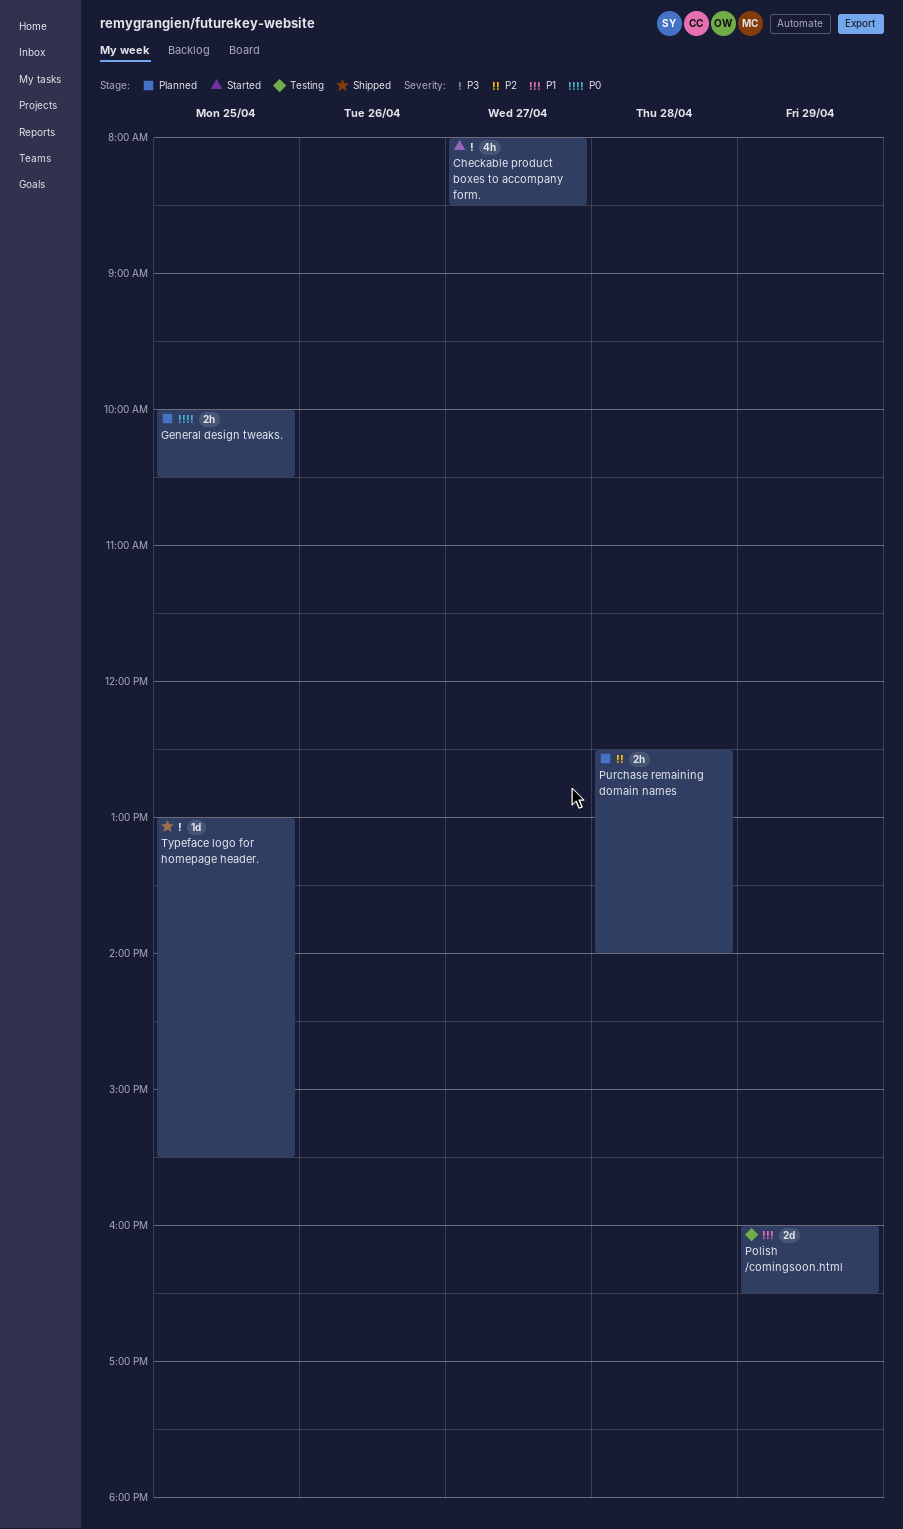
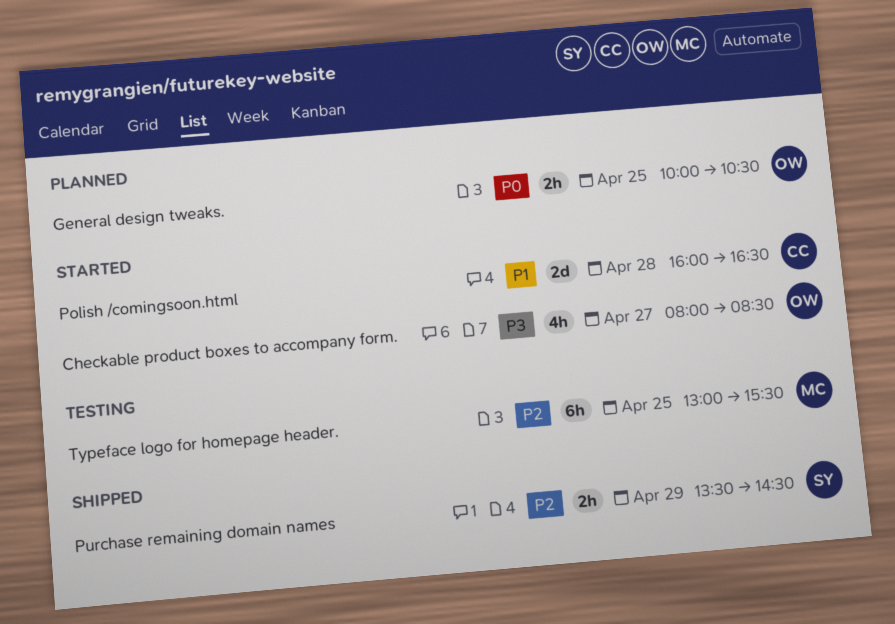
Polish /comingsoon.html, status: Testing -> Started
Polish /comingsoon.html, day: Apr 29 -> Apr 28
Purchase remaining domain names, status: Planned -> Shipped
Purchase remaining domain names, day: Apr 28 -> Apr 29
Purchase remaining domain names, begins: 12:30 -> 13:30
Purchase remaining domain names, ends: 14:00 -> 14:30
Typeface logo for homepage header., status: Shipped -> Testing
Typeface logo for homepage header., priority: P3 -> P2
Typeface logo for homepage header., estimate: 1d -> 6h

